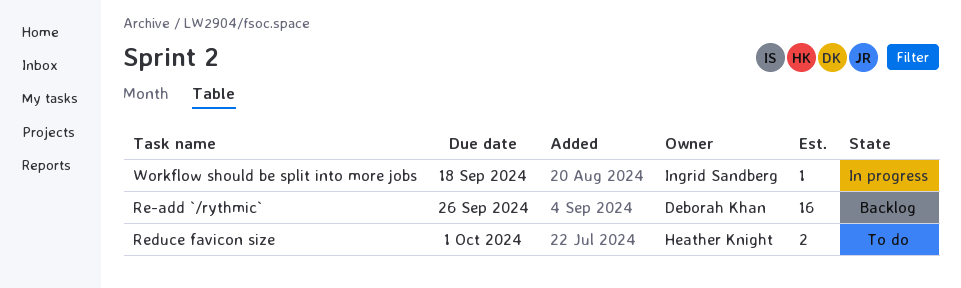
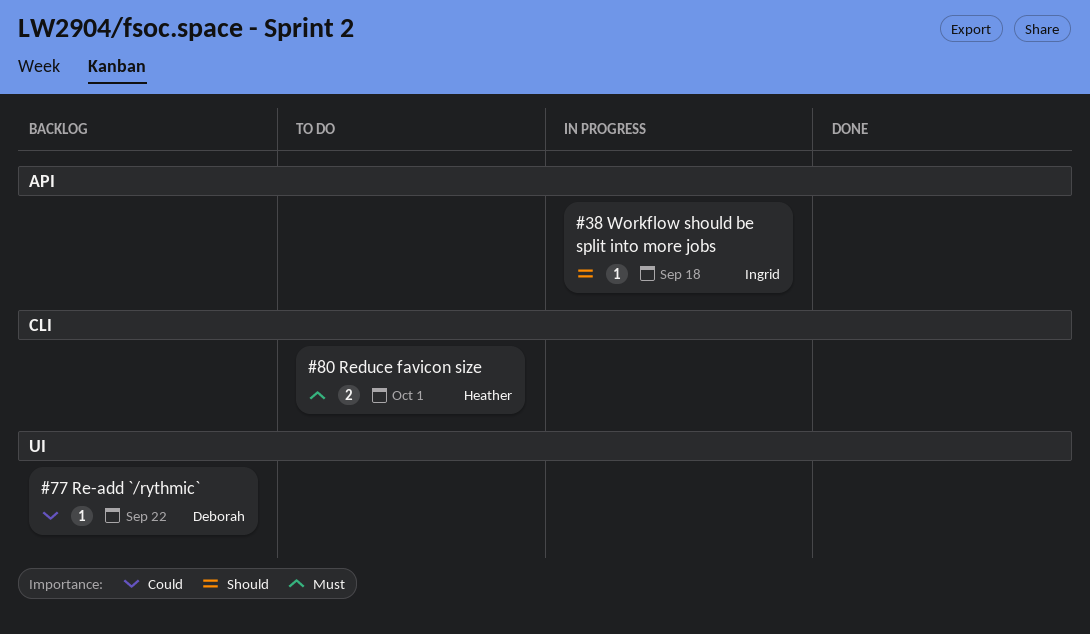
Re-add `/rythmic`, estimate: 16 -> 1
Re-add `/rythmic`, due: Sep 26 -> Sep 22

